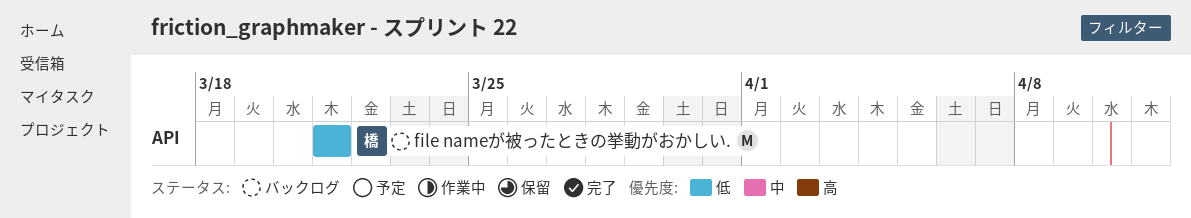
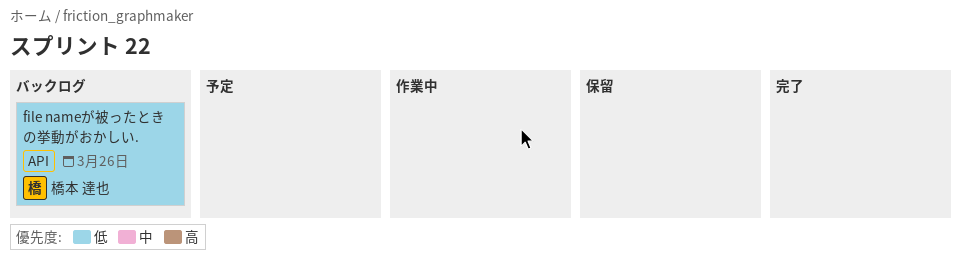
file nameが被ったときの挙動がおかしい., due: Mar 21 -> Mar 26

